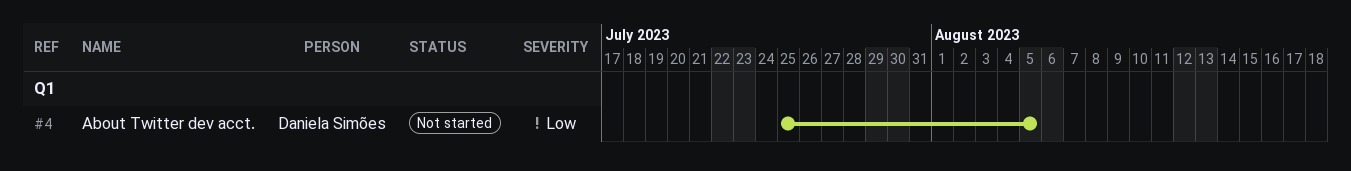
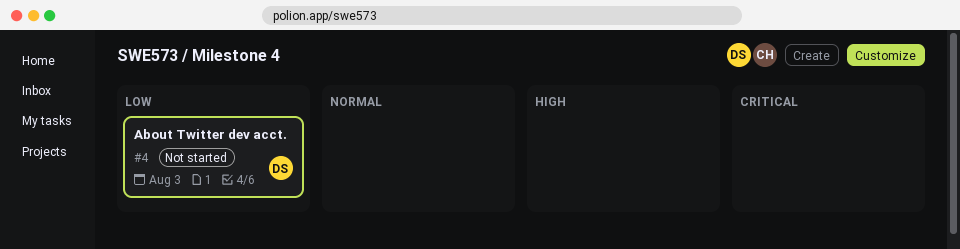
#4, due: Aug 5 -> Aug 3

